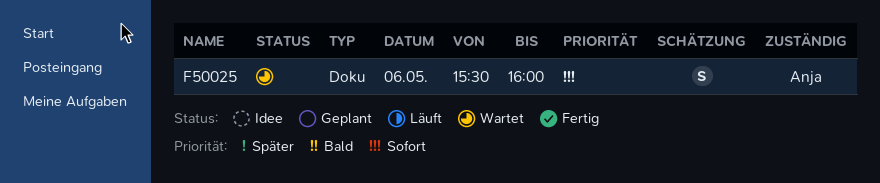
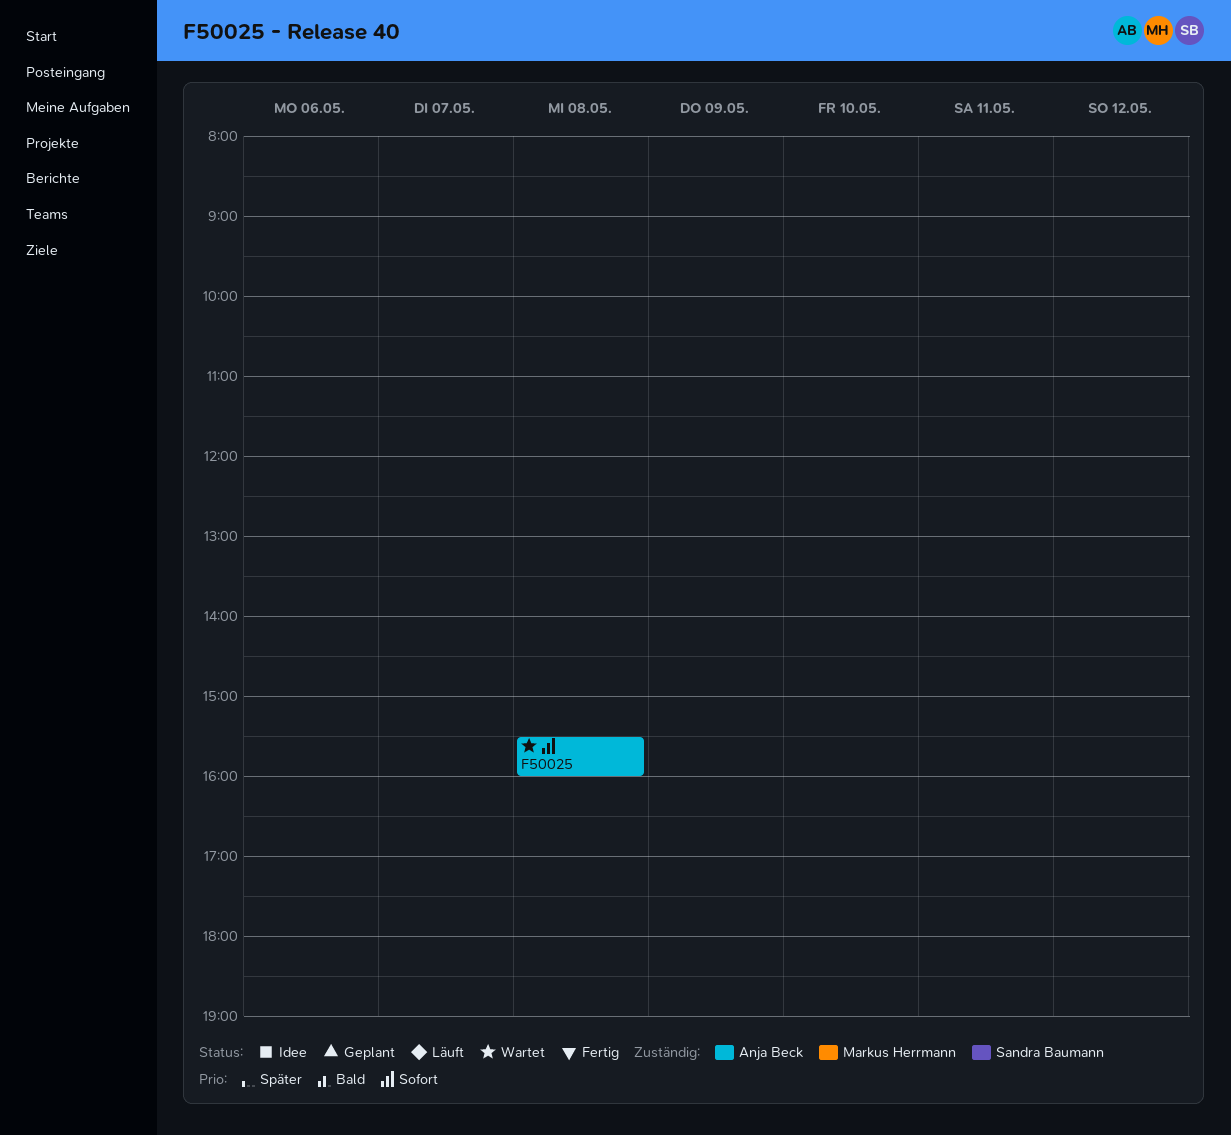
F50025, day: May 6 -> May 8

